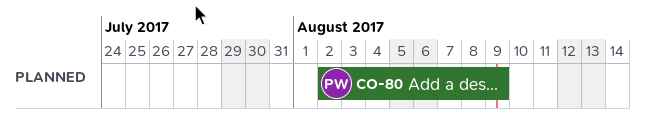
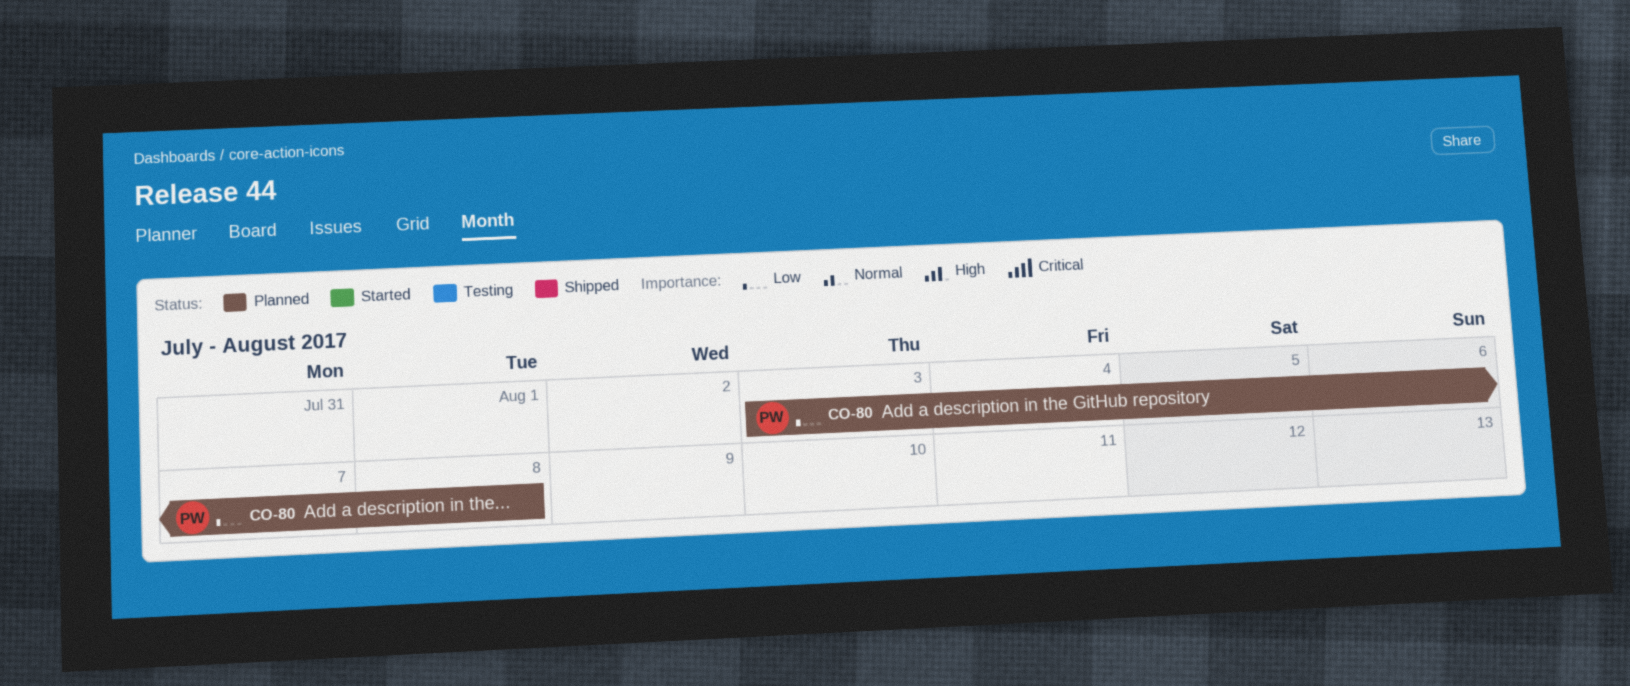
CO-80, start: Aug 2 -> Aug 3
CO-80, due: Aug 9 -> Aug 8

